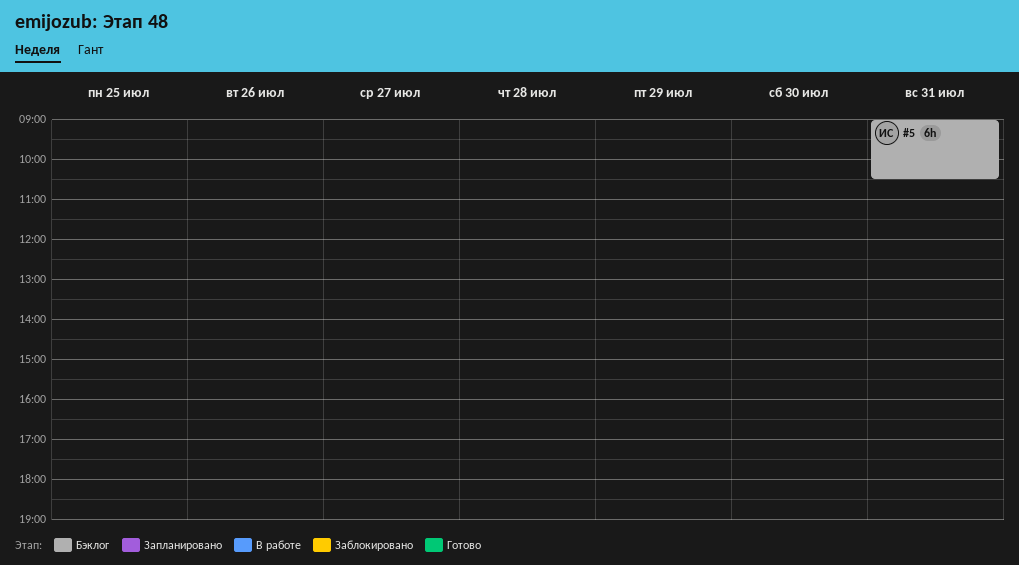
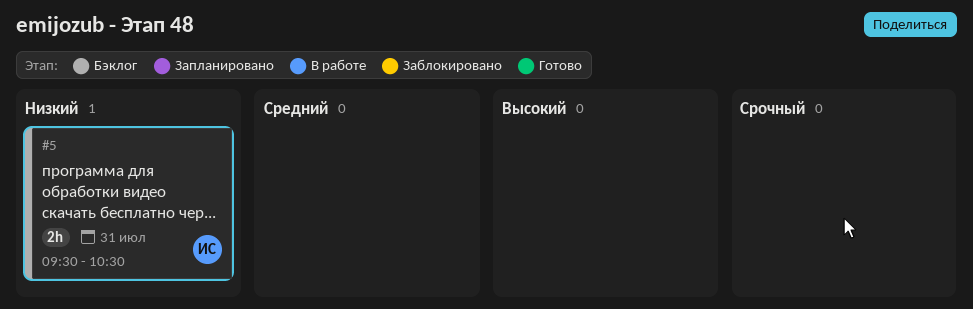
#5, estimate: 6h -> 2h
#5, begins: 09:00 -> 09:30

